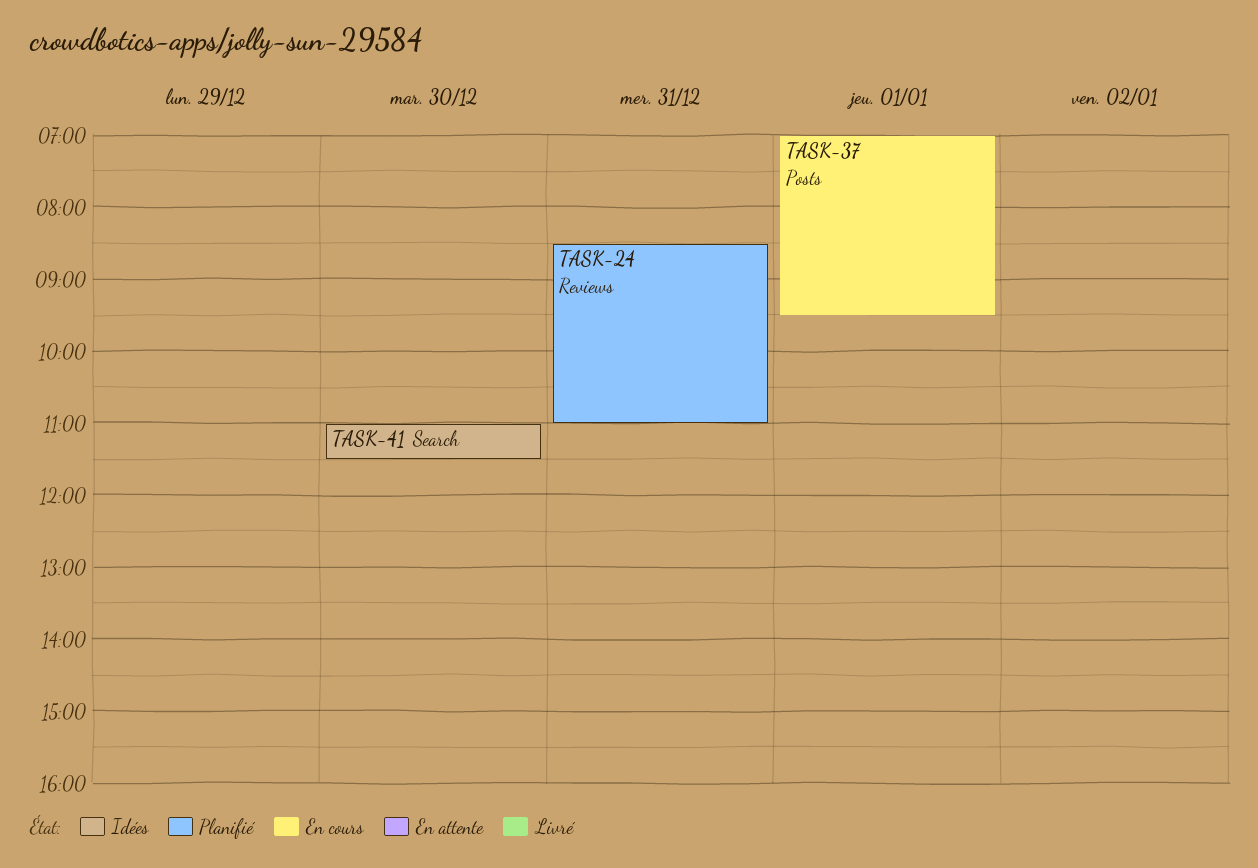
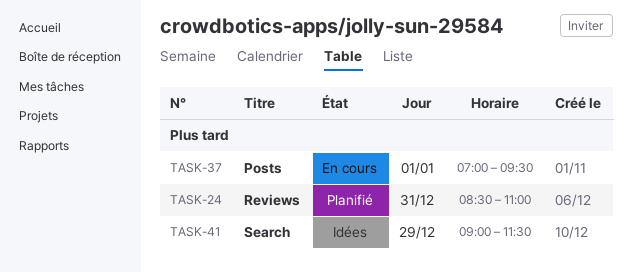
TASK-41, day: Dec 30 -> Dec 29
TASK-41, begins: 11:00 -> 09:00

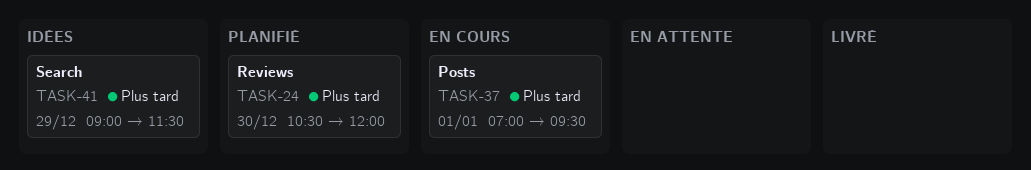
TASK-24, day: Dec 31 -> Dec 30
TASK-24, begins: 08:30 -> 10:30
TASK-24, ends: 11:00 -> 12:00

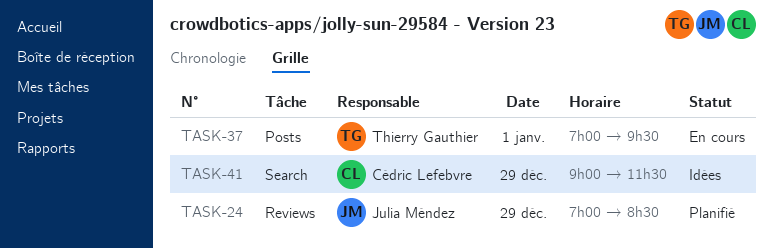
TASK-24, day: Dec 30 -> Dec 29
TASK-24, begins: 10:30 -> 07:00
TASK-24, ends: 12:00 -> 08:30

